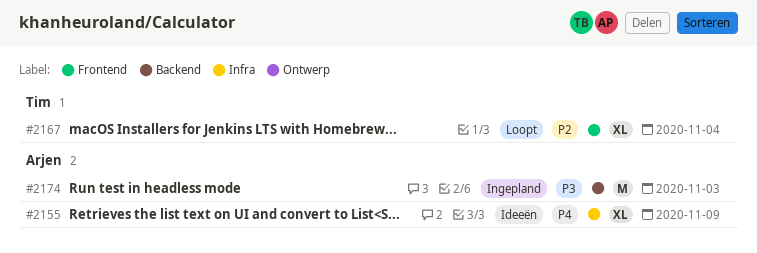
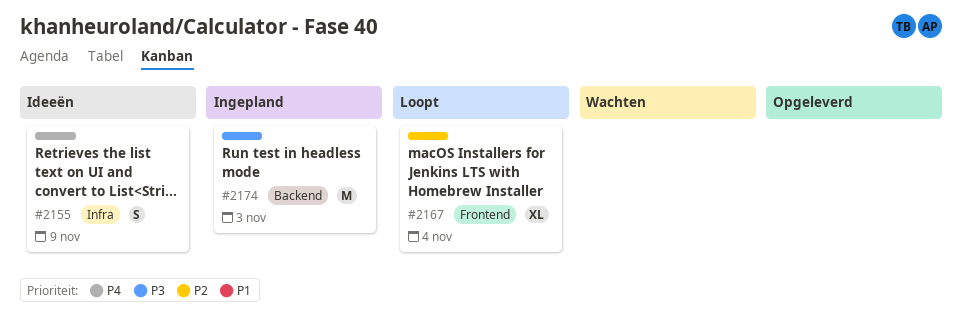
#2155, estimate: XL -> S

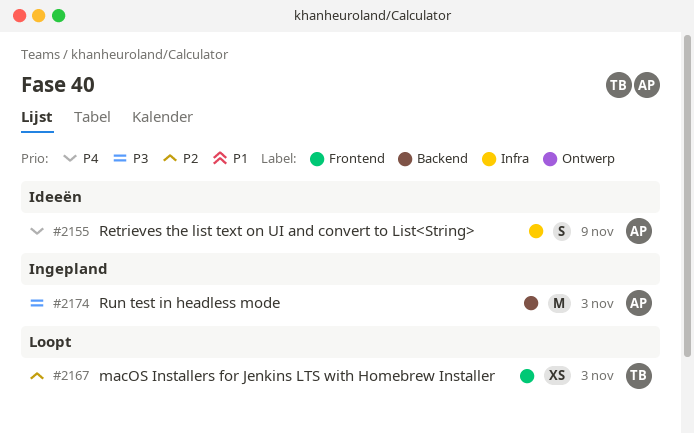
#2167, estimate: XL -> XS
#2167, due: Nov 4 -> Nov 3

